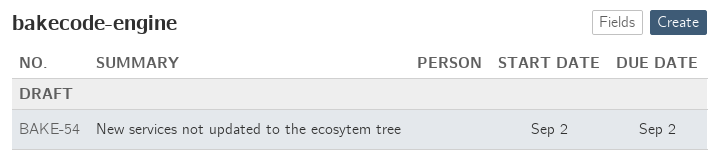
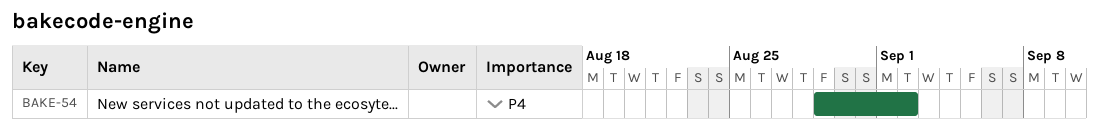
BAKE-54, start: Sep 2 -> Aug 29

